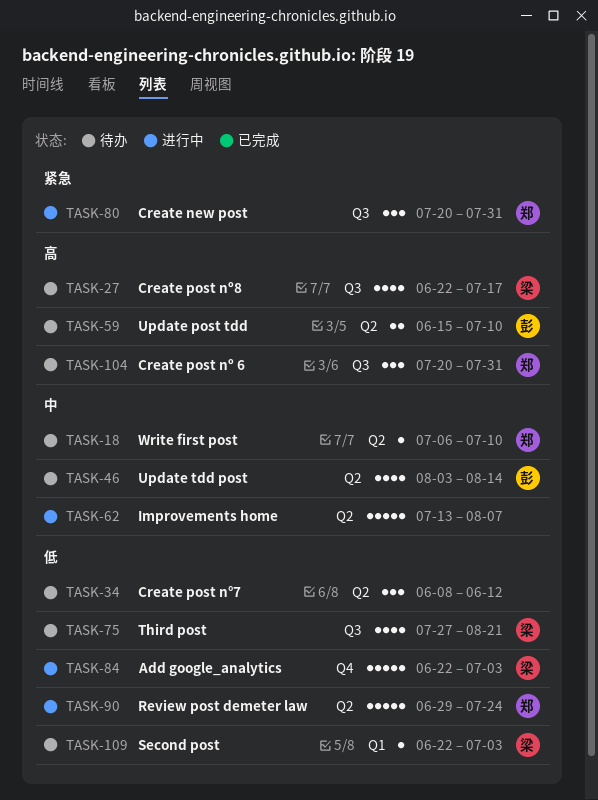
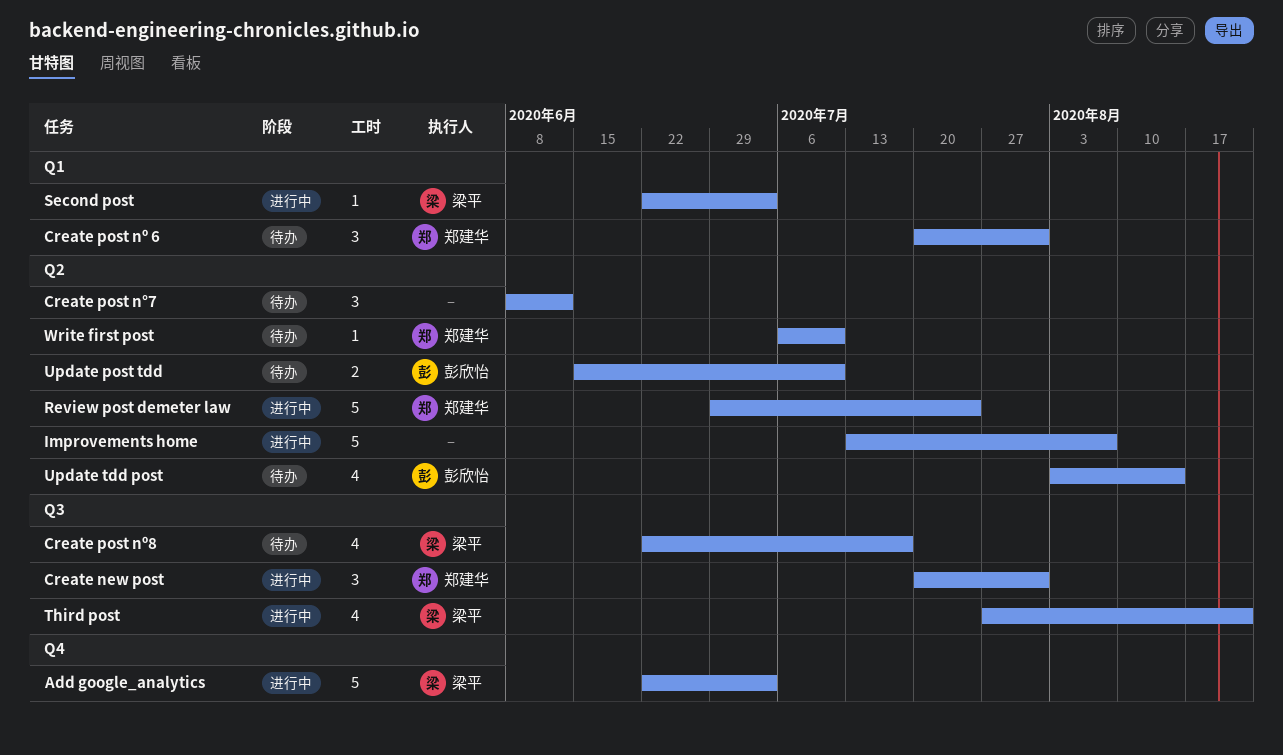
Create post nº 6, label: Q3 -> Q1
Second post, status: 待办 -> 进行中
Third post, status: 待办 -> 进行中

